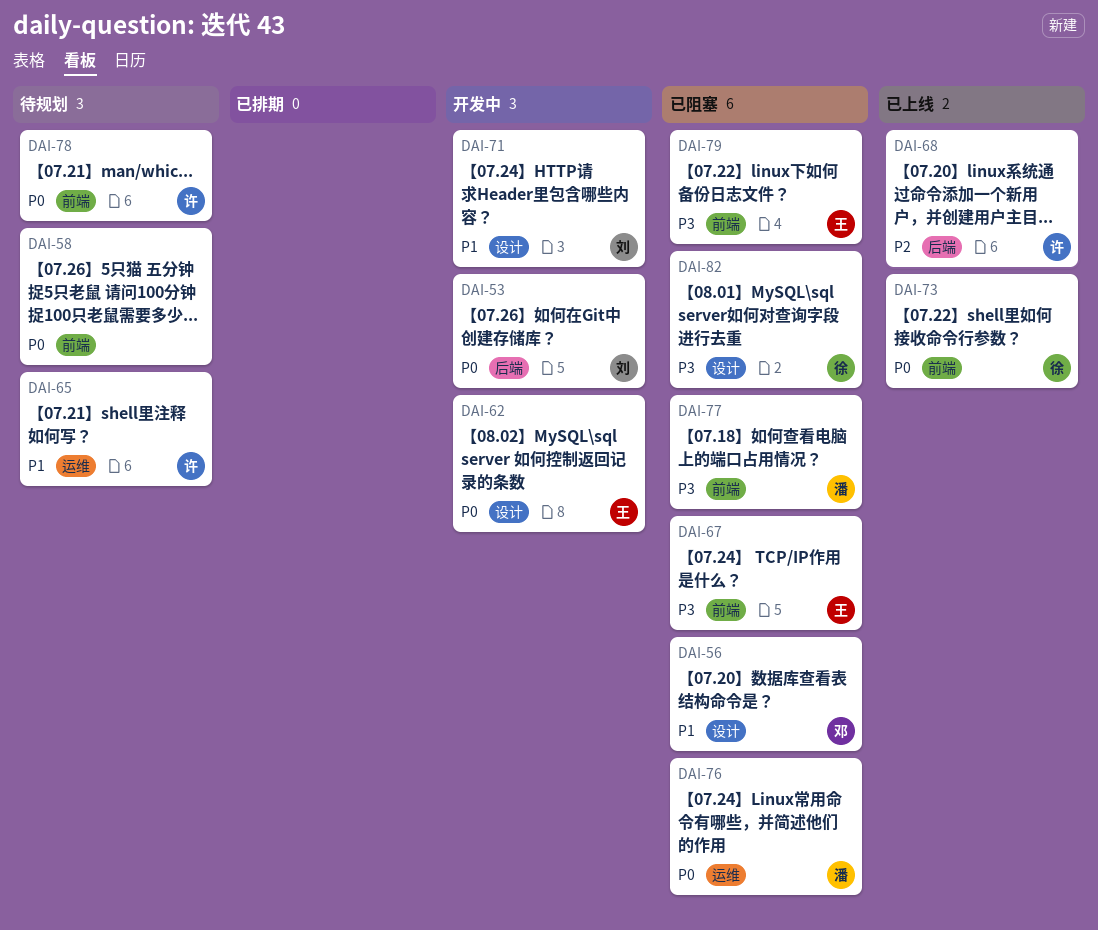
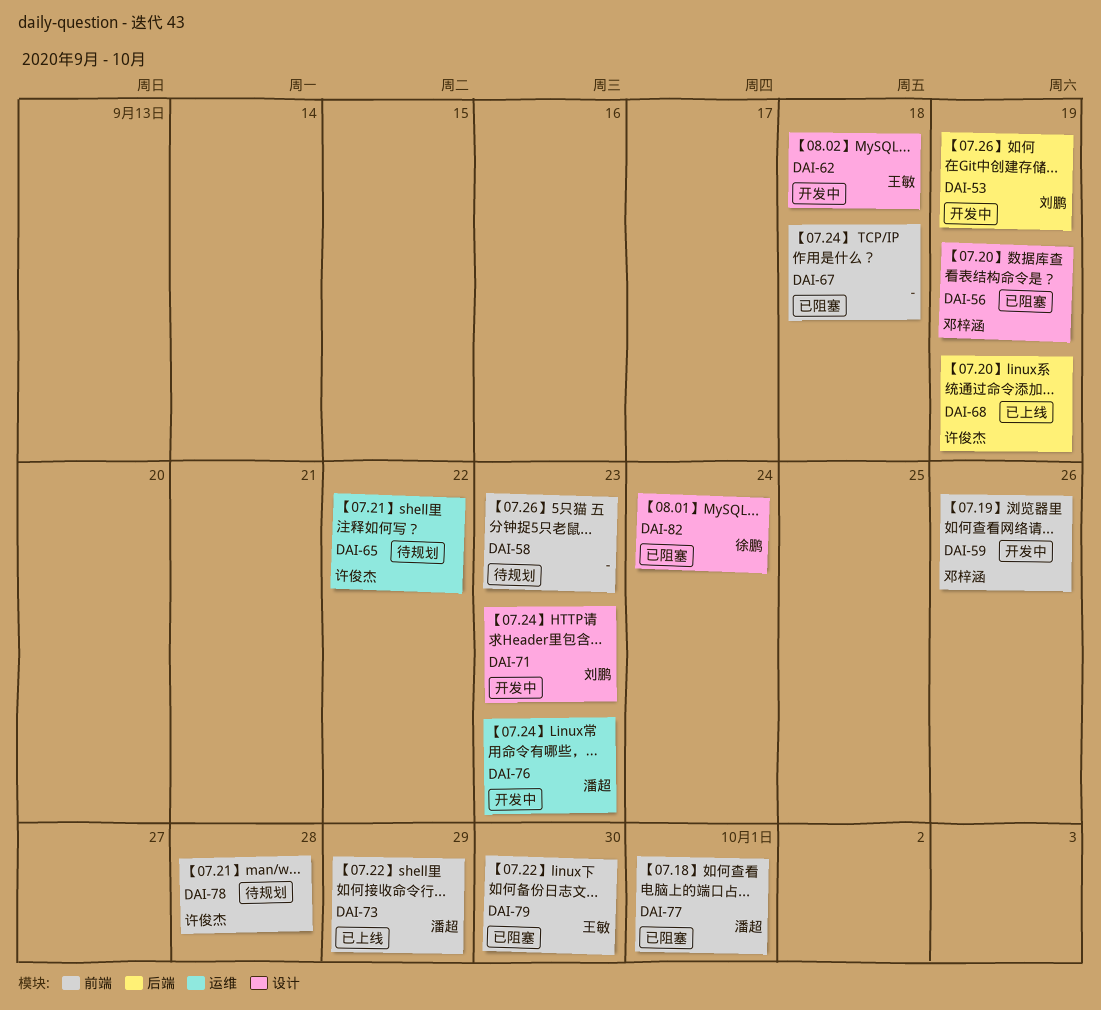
DAI-59: none -> present
DAI-67, owner: 王敏 -> none
DAI-73, owner: 徐鹏 -> 潘超
DAI-76, status: 已阻塞 -> 开发中

